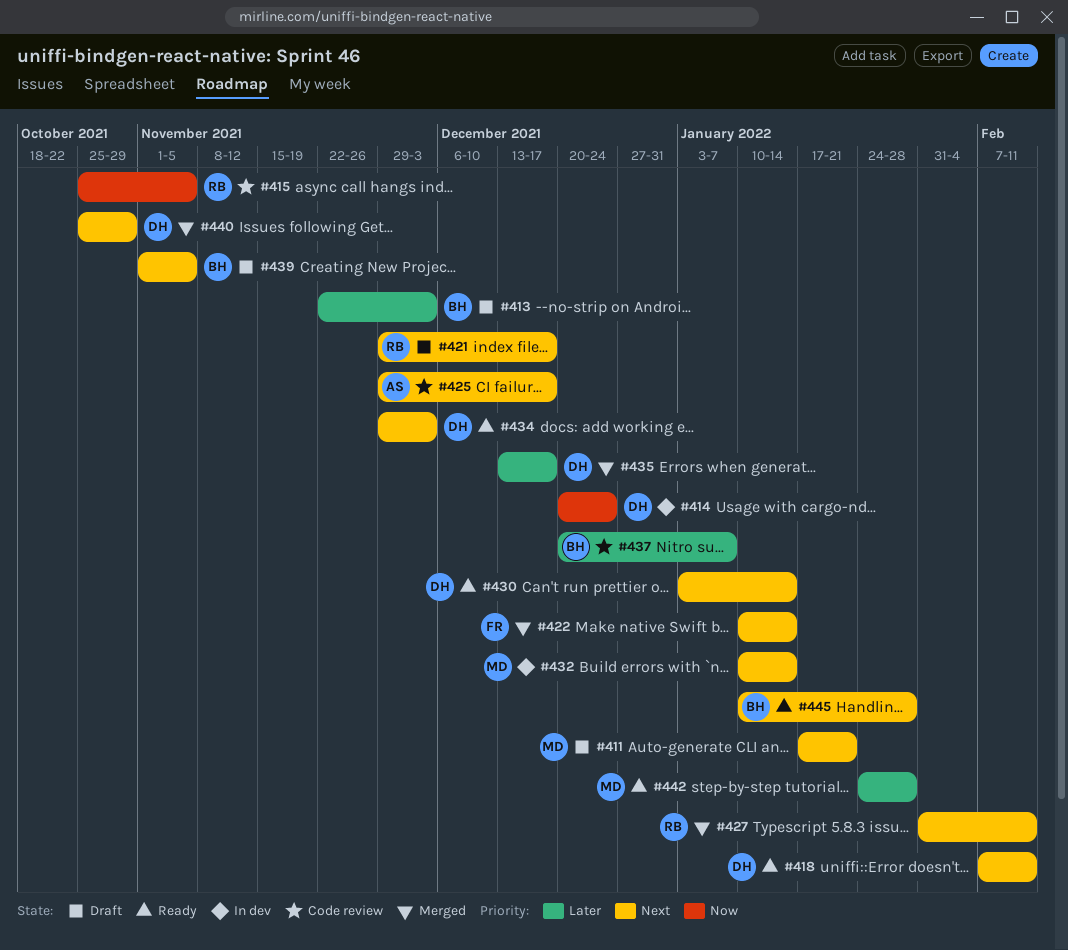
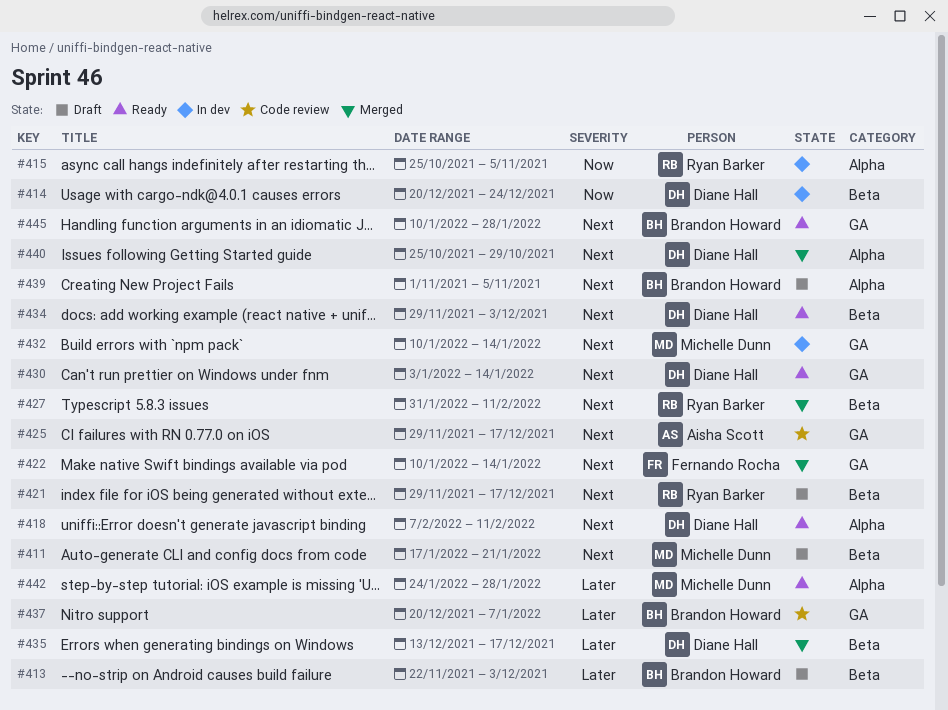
#415, status: Code review -> In dev

